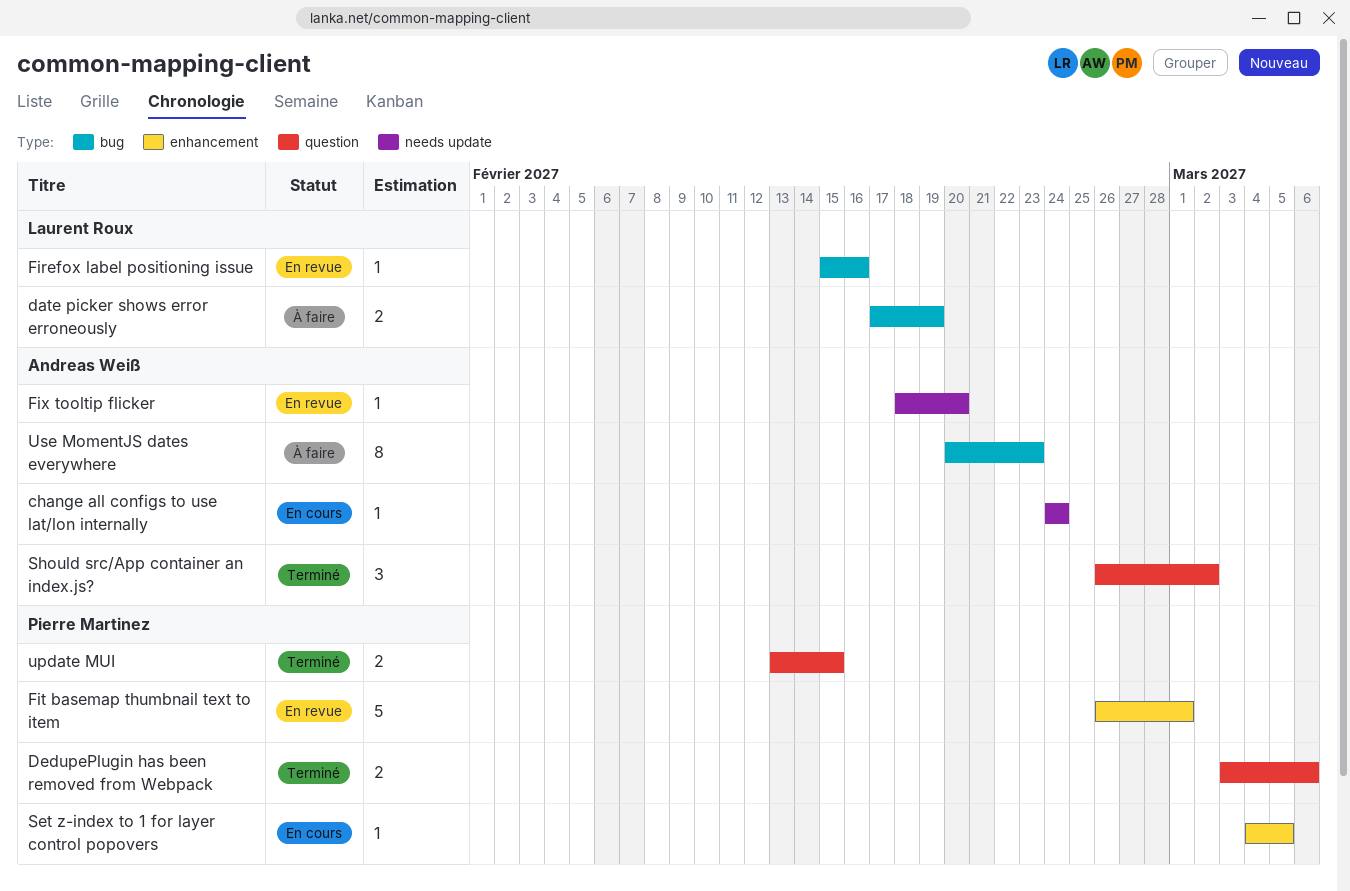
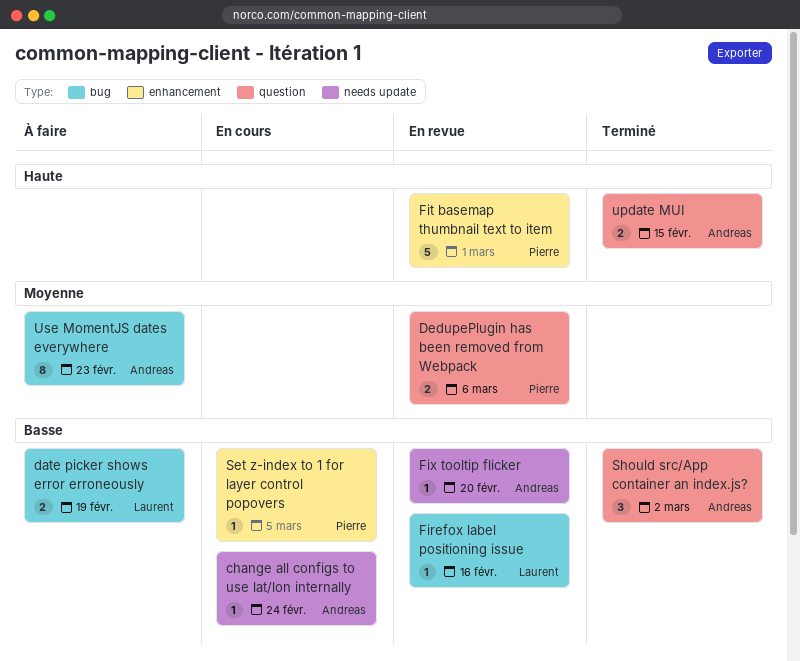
DedupePlugin has been removed from Webpack, status: Terminé -> En revue
update MUI, owner: Pierre Martinez -> Andreas Weiß

